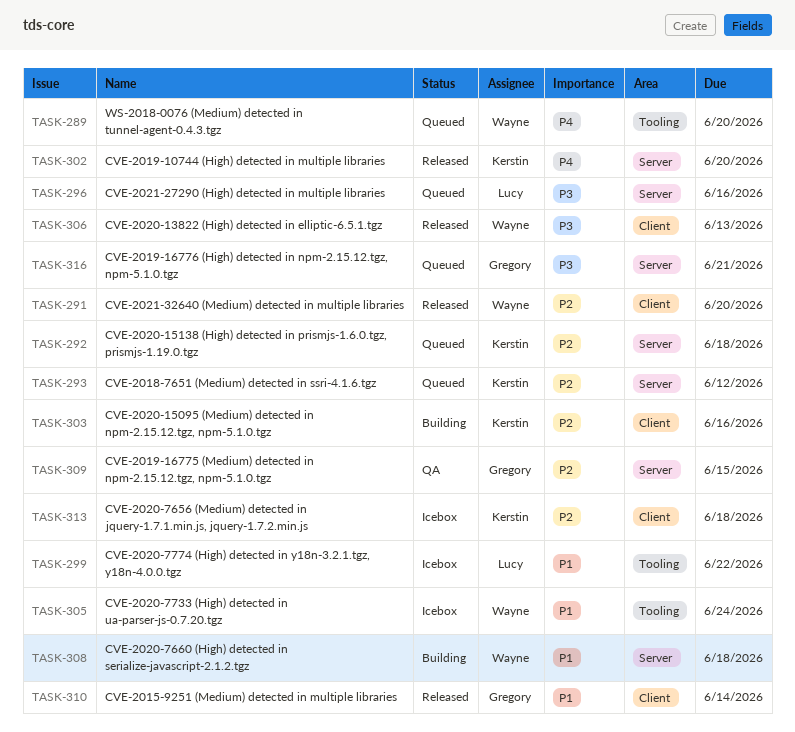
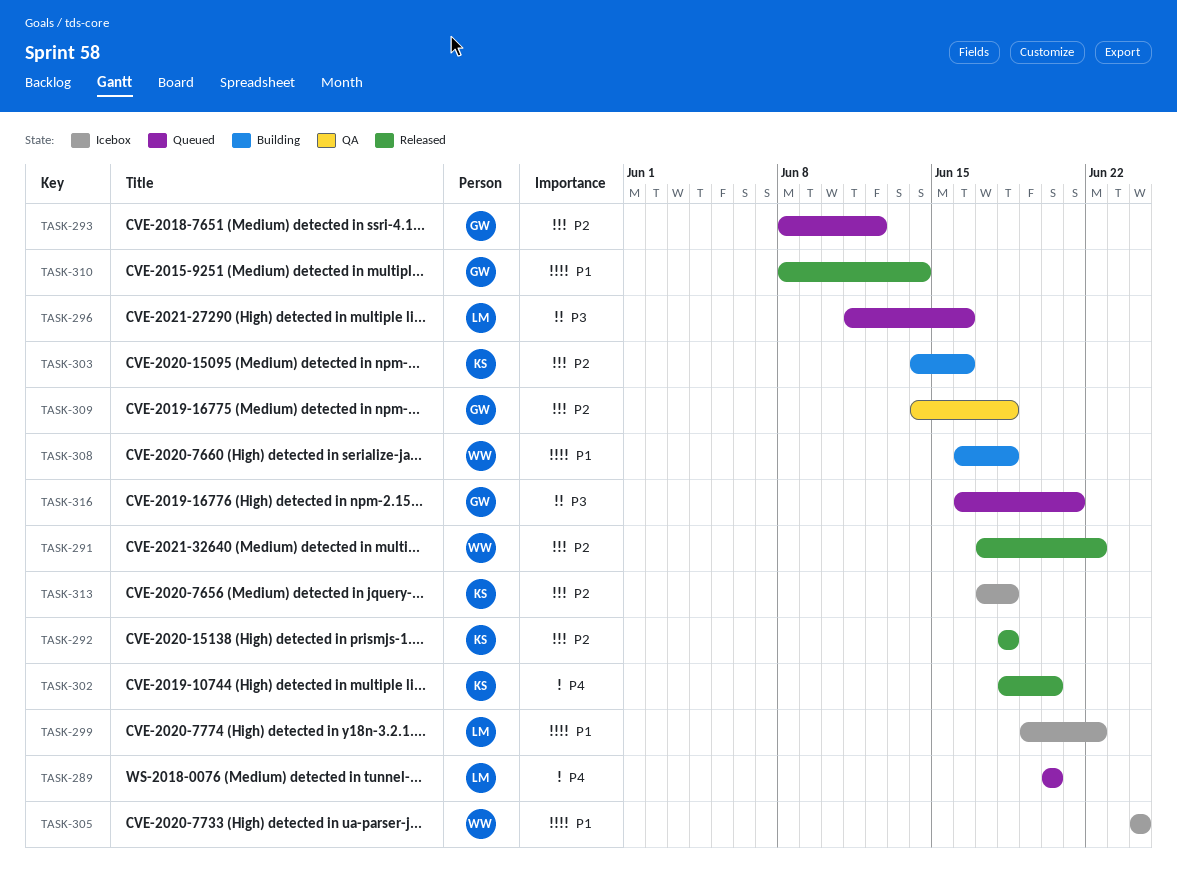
TASK-289, owner: Wayne -> Lucy
TASK-291, due: Jun 20 -> Jun 22
TASK-292, status: Queued -> Released
TASK-293, owner: Kerstin -> Gregory
TASK-306: present -> none
TASK-309, due: Jun 15 -> Jun 18

